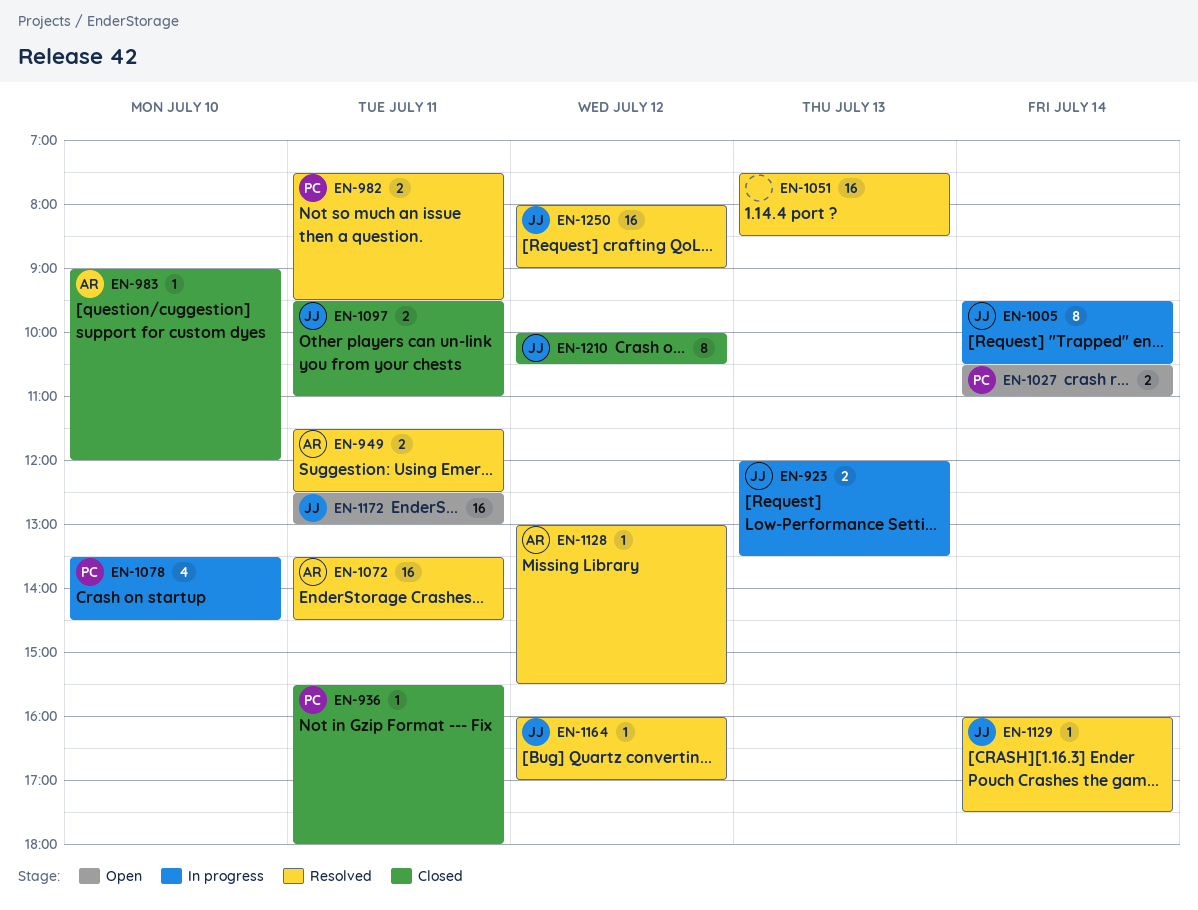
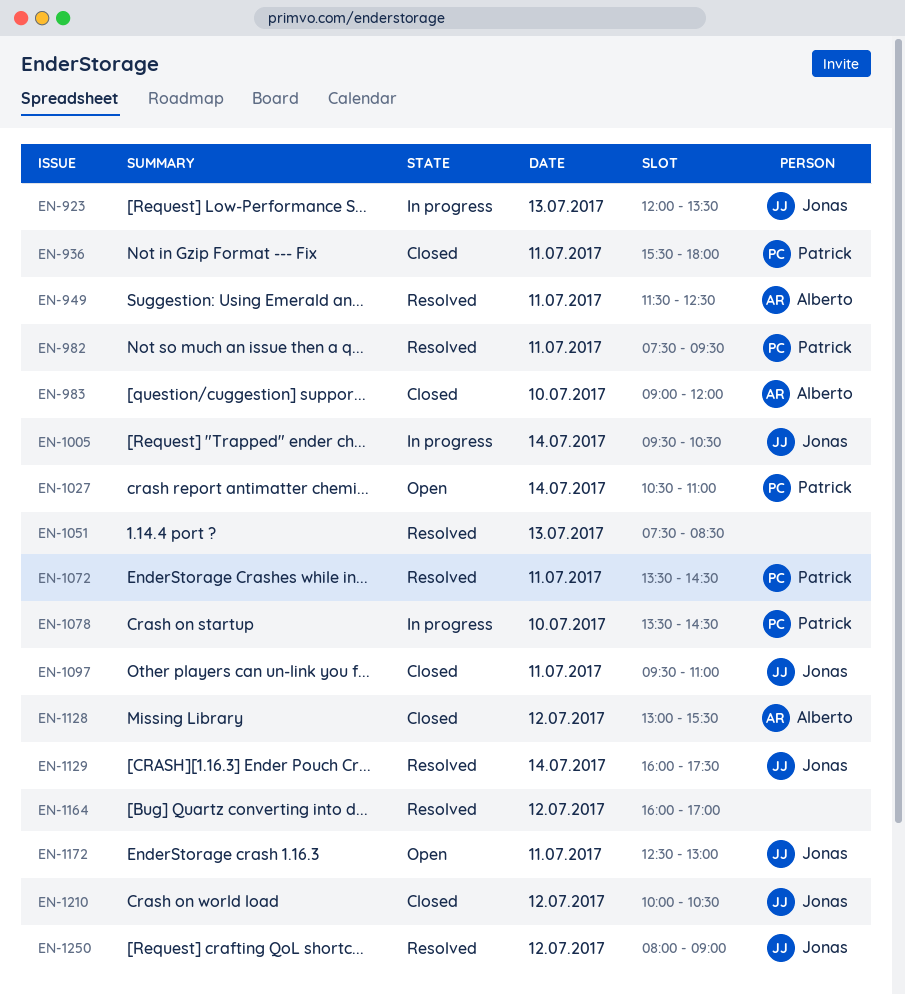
EN-1072, owner: Alberto -> Patrick
EN-1128, status: Resolved -> Closed
EN-1164, owner: Jonas -> none

